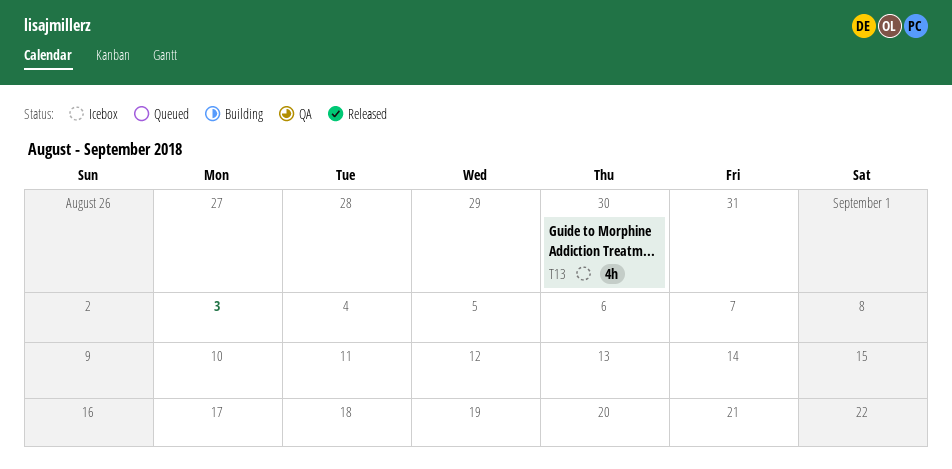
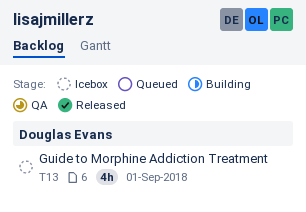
T13, due: Aug 30 -> Sep 1

